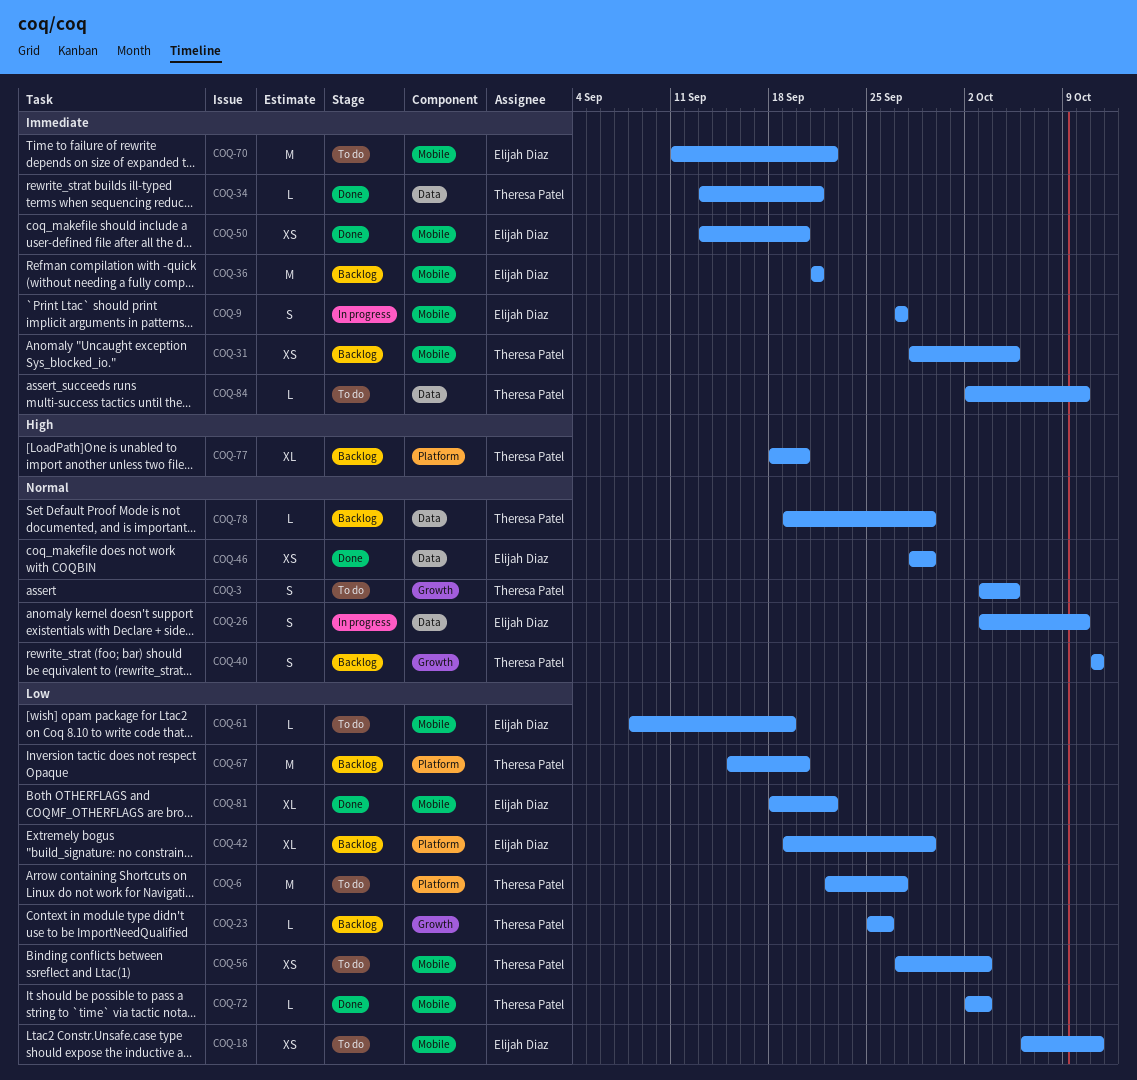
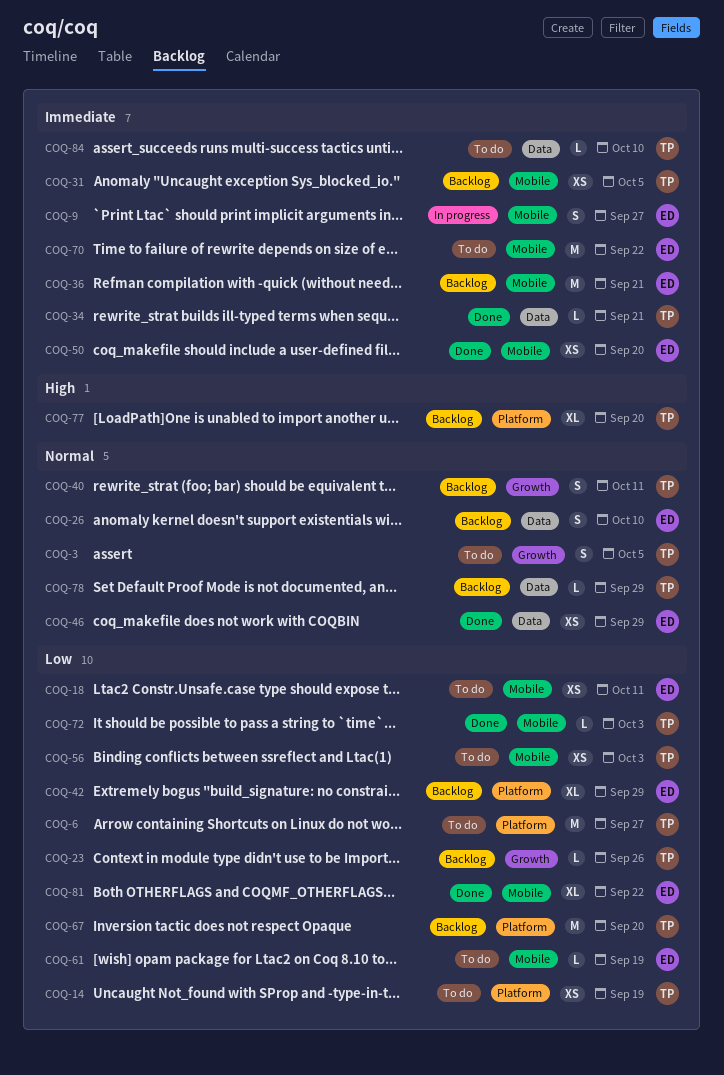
COQ-14: none -> present
COQ-26, status: In progress -> Backlog

